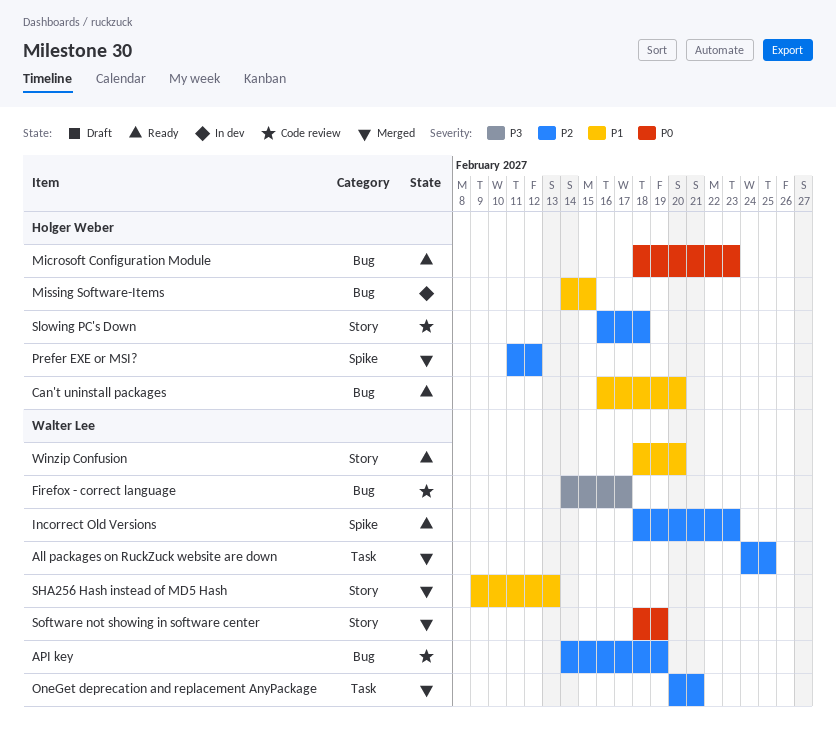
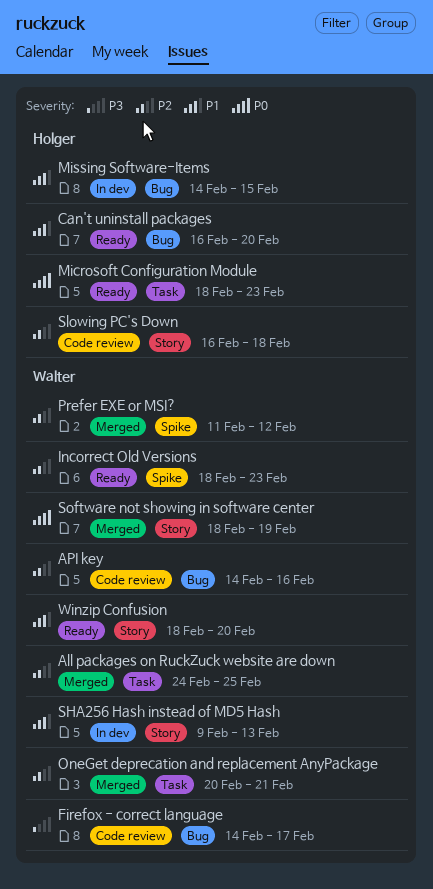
API key, due: Feb 19 -> Feb 16
Microsoft Configuration Module, label: Bug -> Task
Prefer EXE or MSI?, owner: Holger Weber -> Walter Lee
SHA256 Hash instead of MD5 Hash, status: Merged -> In dev

